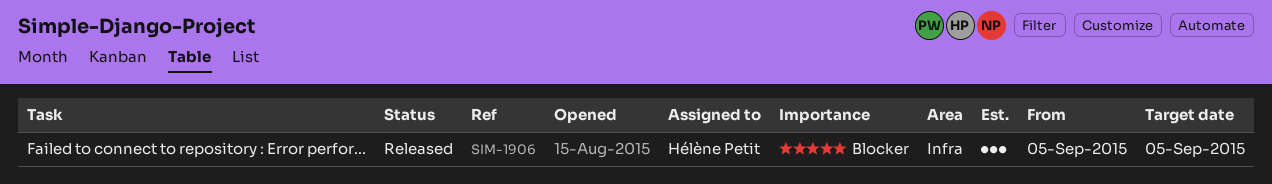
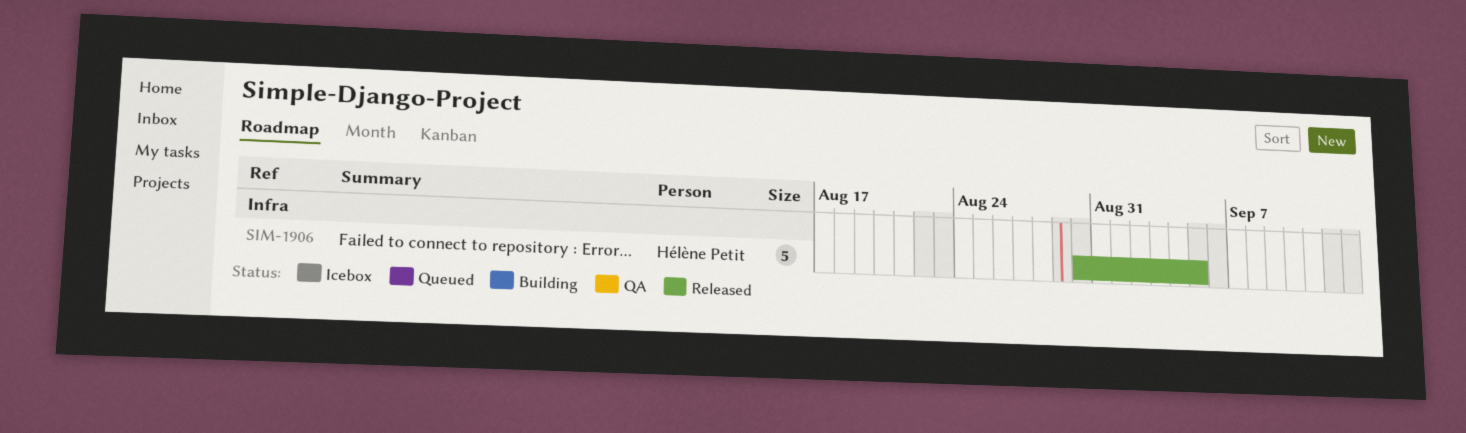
SIM-1906, estimate: 3 -> 5
SIM-1906, start: Sep 5 -> Aug 30

